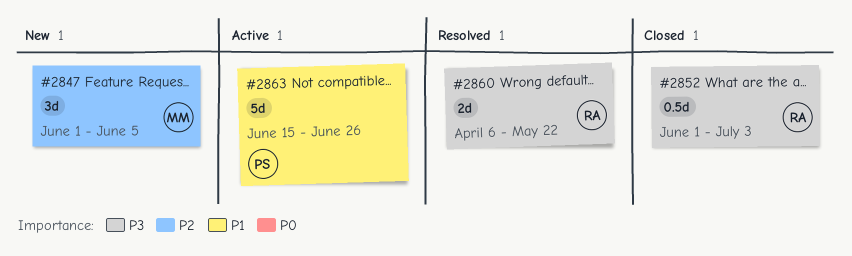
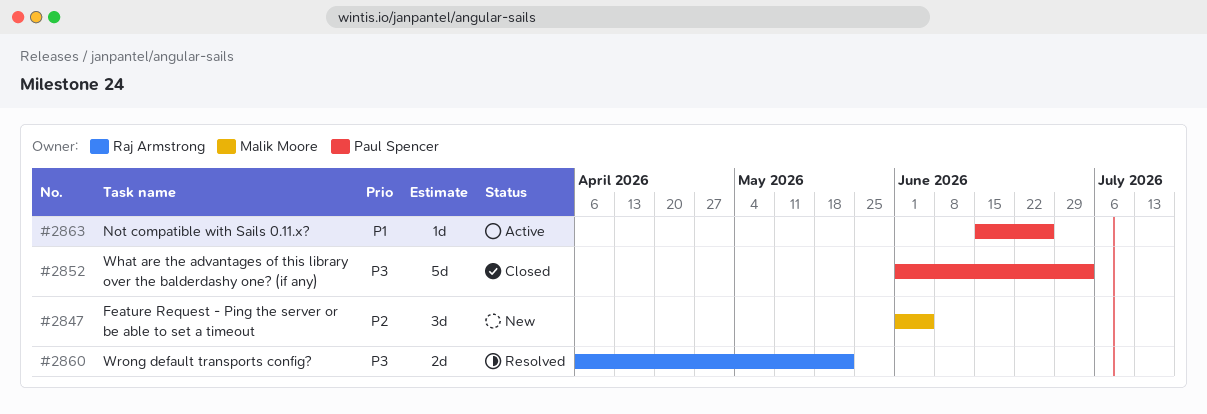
#2852, owner: Raj Armstrong -> Paul Spencer
#2852, estimate: 0.5d -> 5d
#2863, estimate: 5d -> 1d

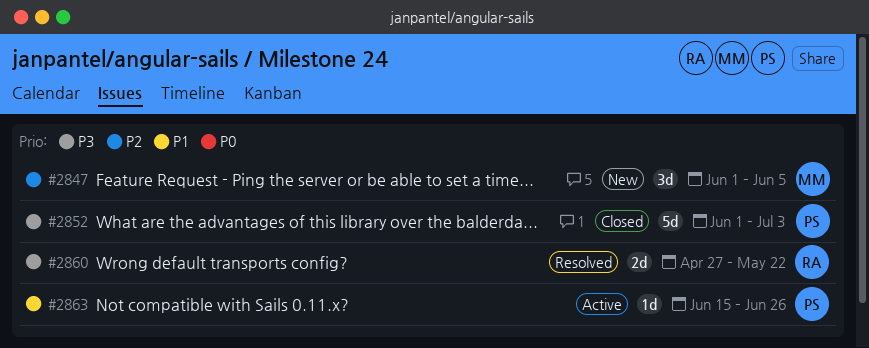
#2860, start: Apr 6 -> Apr 27

